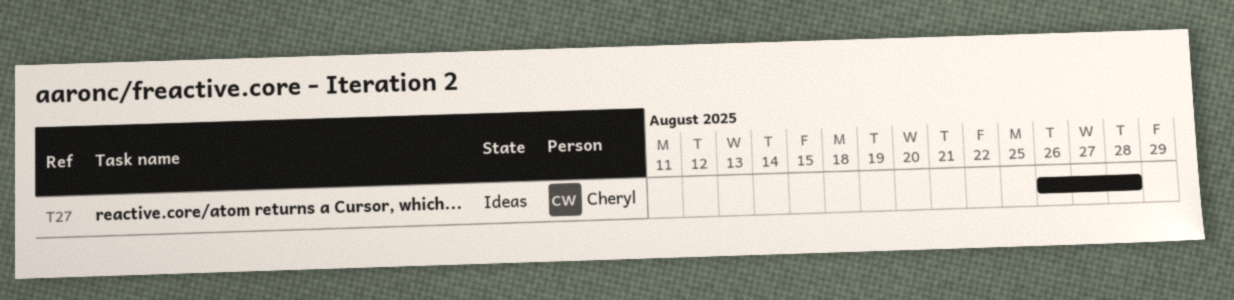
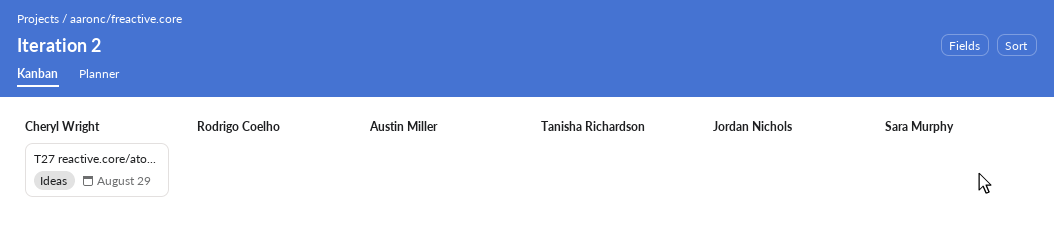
T27, due: Aug 28 -> Aug 29

